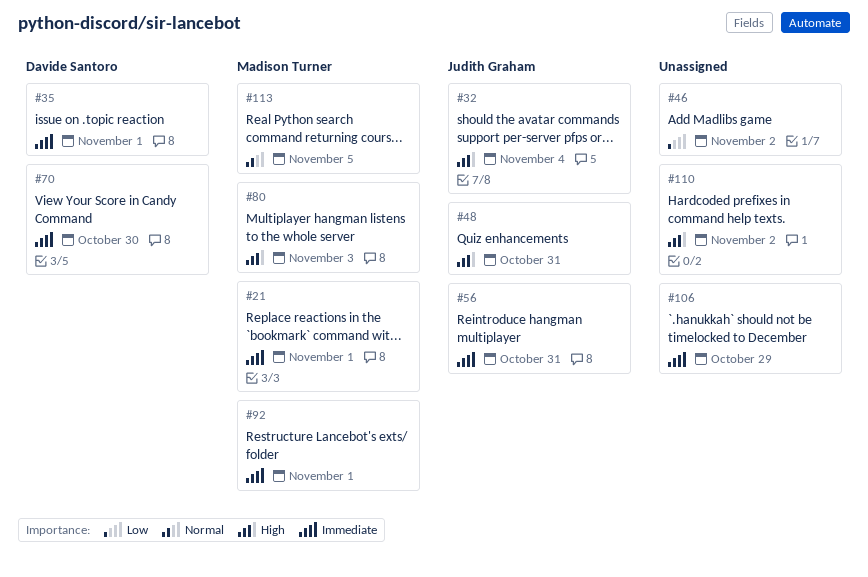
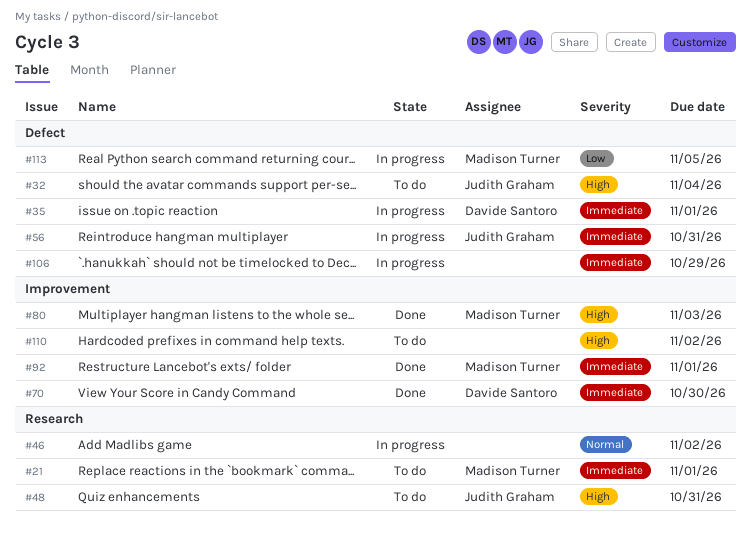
#46, priority: Low -> Normal
#113, priority: Normal -> Low

